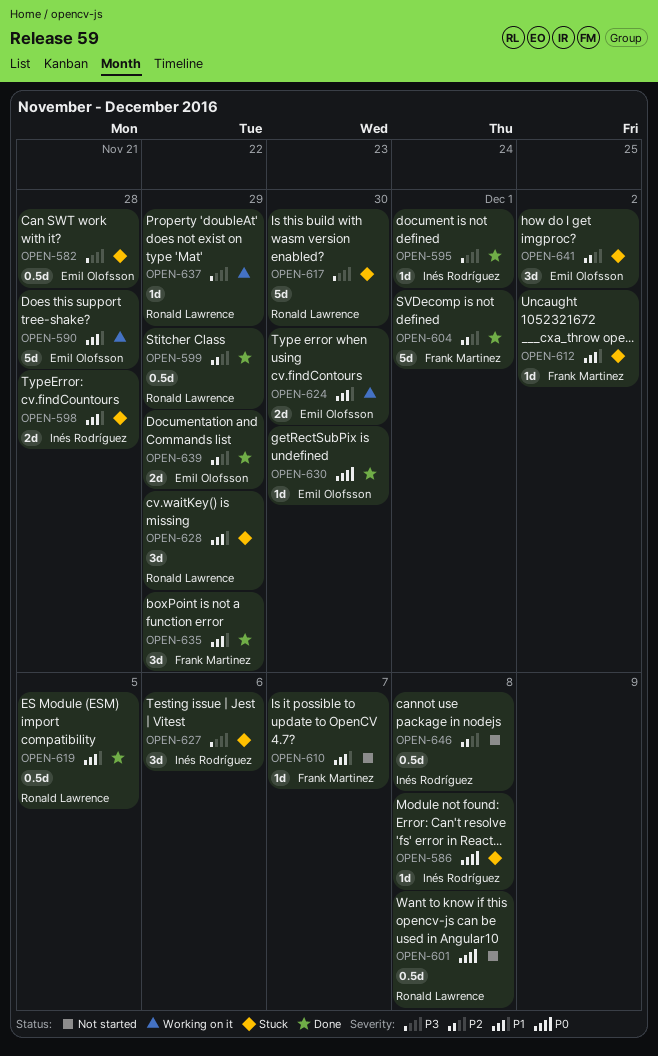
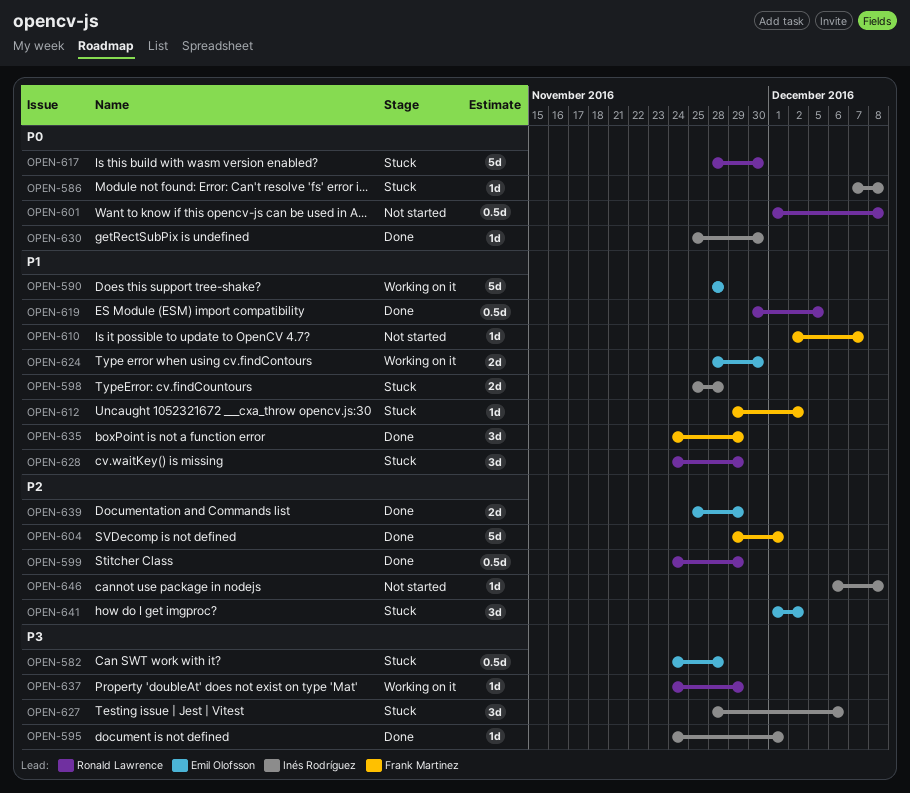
OPEN-617, priority: P3 -> P0
OPEN-630, owner: Emil Olofsson -> Inés Rodríguez
OPEN-646, estimate: 0.5d -> 1d

